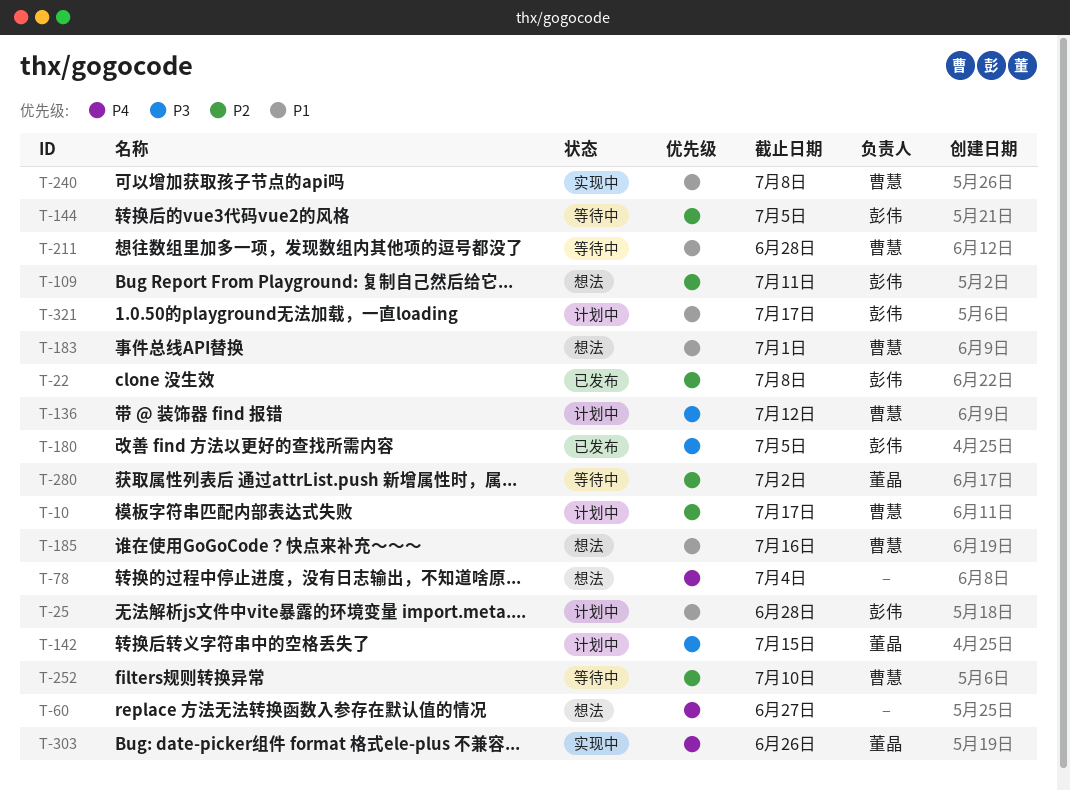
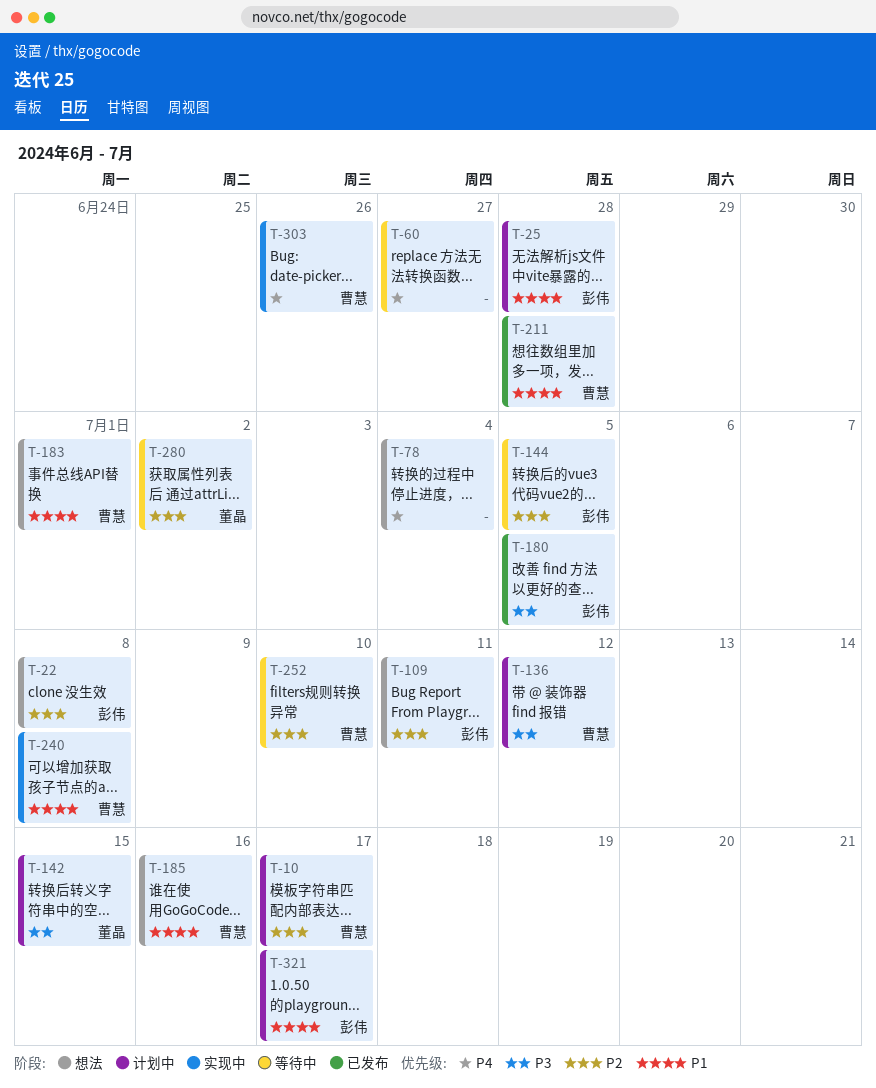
T-22, status: 已发布 -> 想法
T-60, status: 想法 -> 等待中
T-211, status: 等待中 -> 已发布
T-303, owner: 董晶 -> 曹慧

